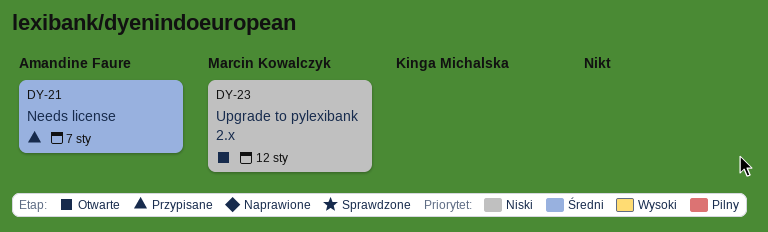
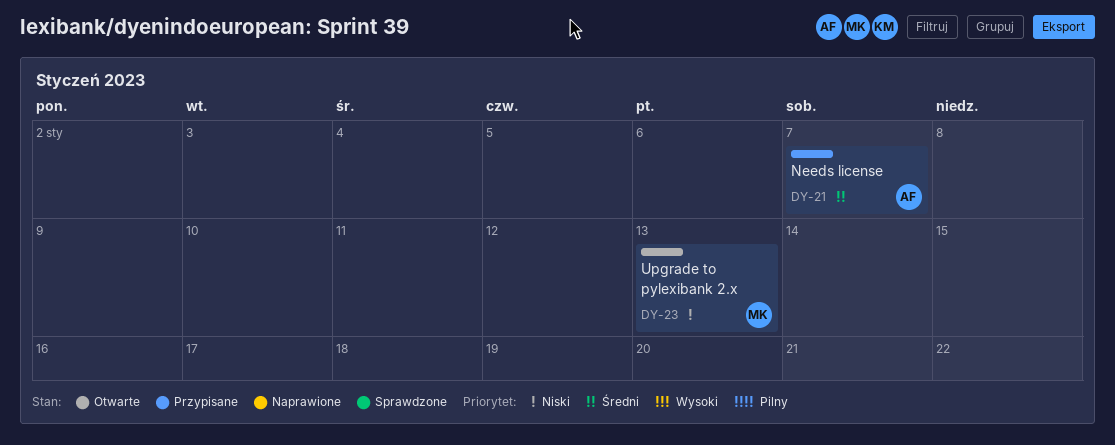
DY-23, due: Jan 12 -> Jan 13

